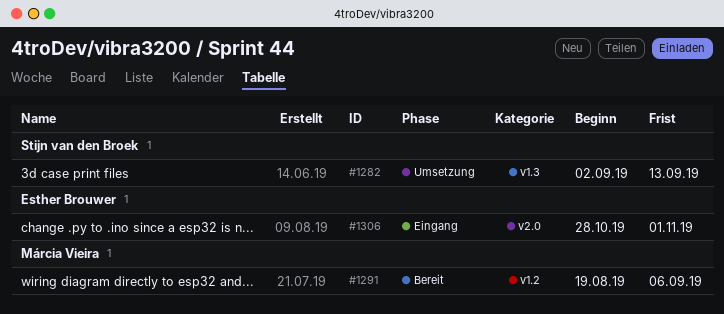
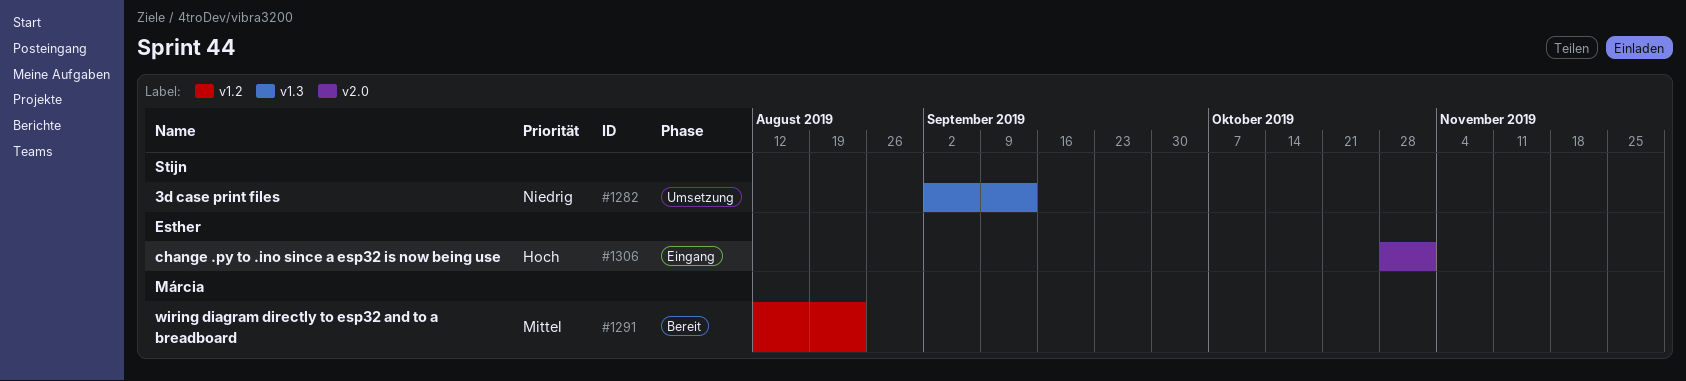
#1291, start: Aug 19 -> Aug 12
#1291, due: Sep 6 -> Aug 23

